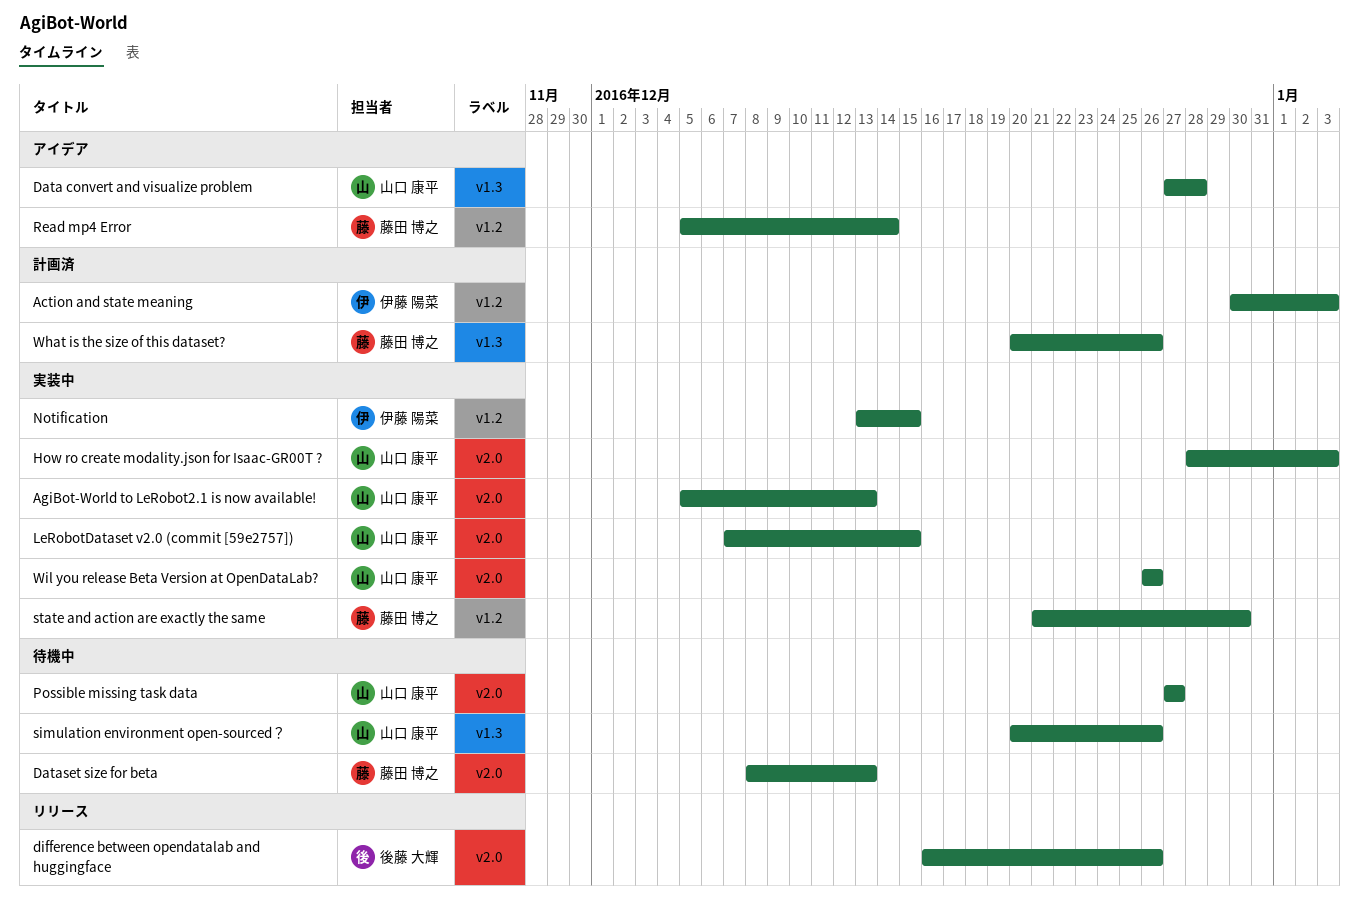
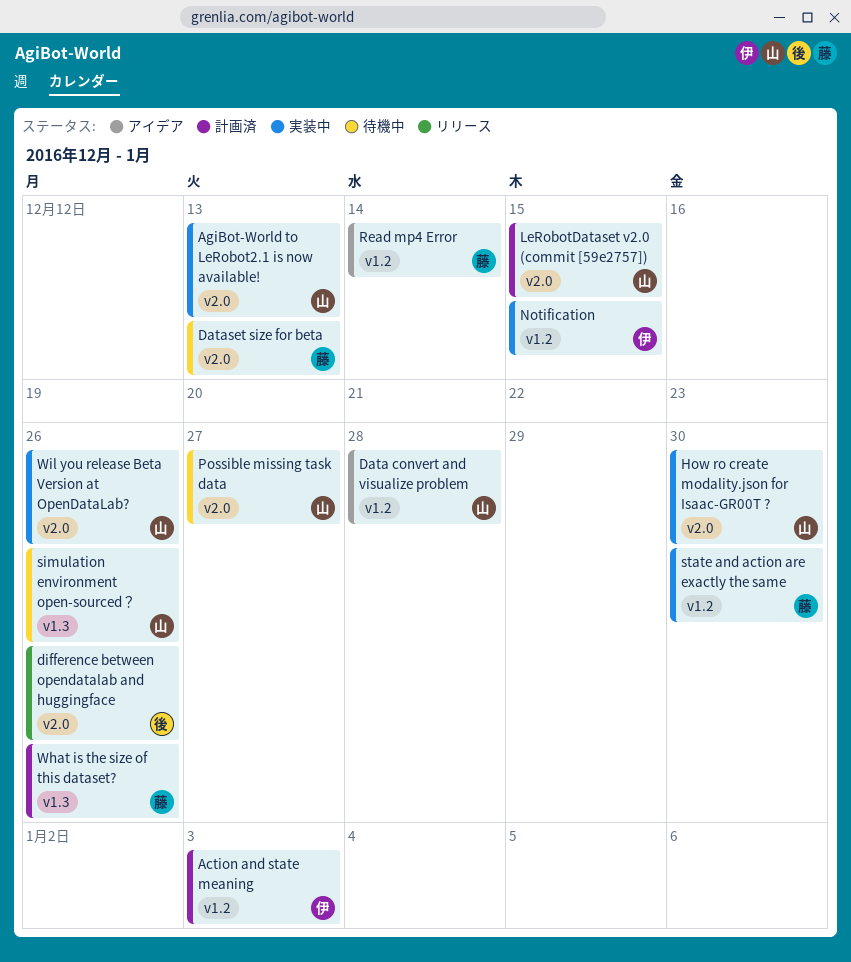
Data convert and visualize problem, label: v1.3 -> v1.2
How ro create modality.json for Isaac-GR00T ?, due: Jan 3 -> Dec 30
LeRobotDataset v2.0 (commit [59e2757]), status: 実装中 -> 計画済

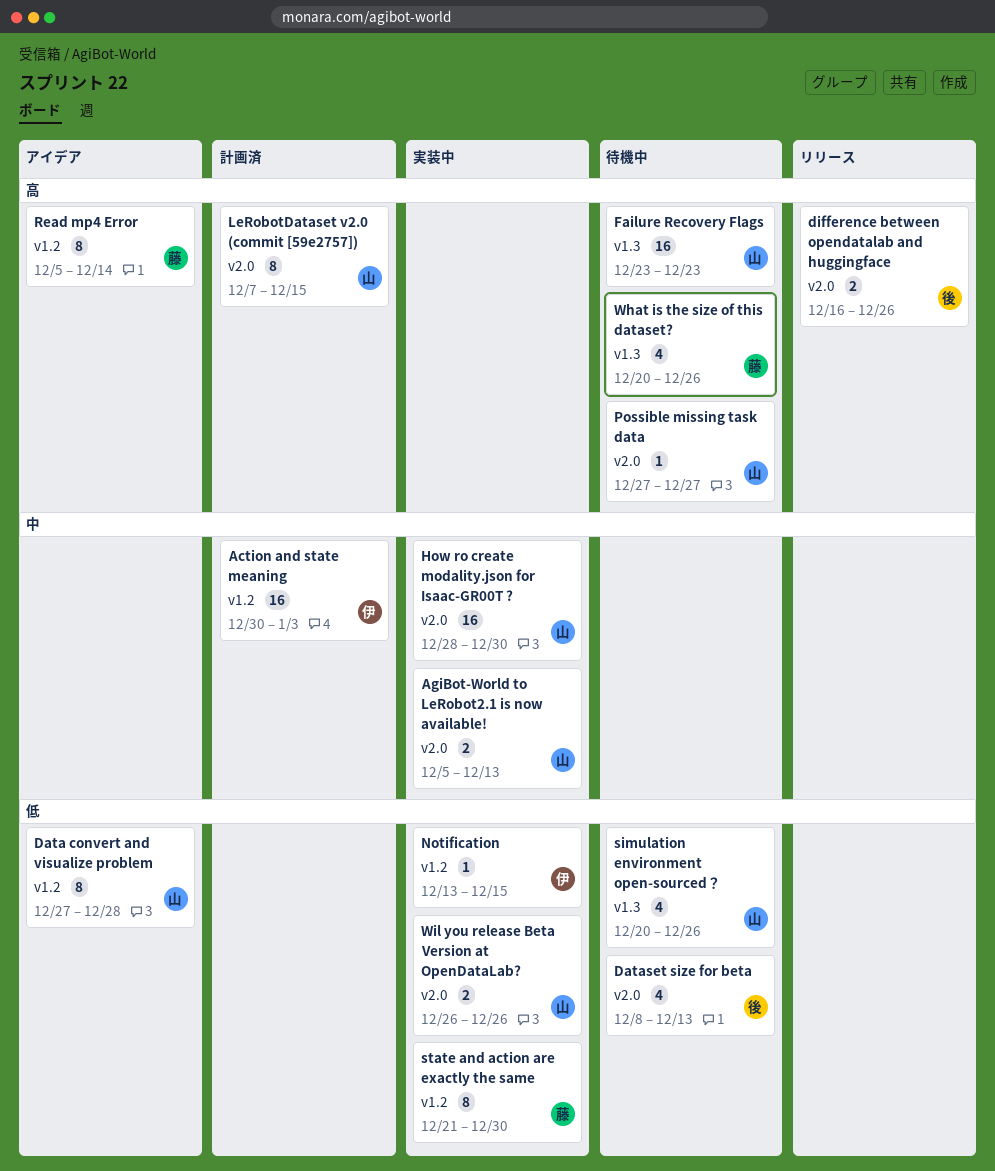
Dataset size for beta, owner: 藤 -> 後
Failure Recovery Flags: none -> present
What is the size of this dataset?, status: 計画済 -> 待機中

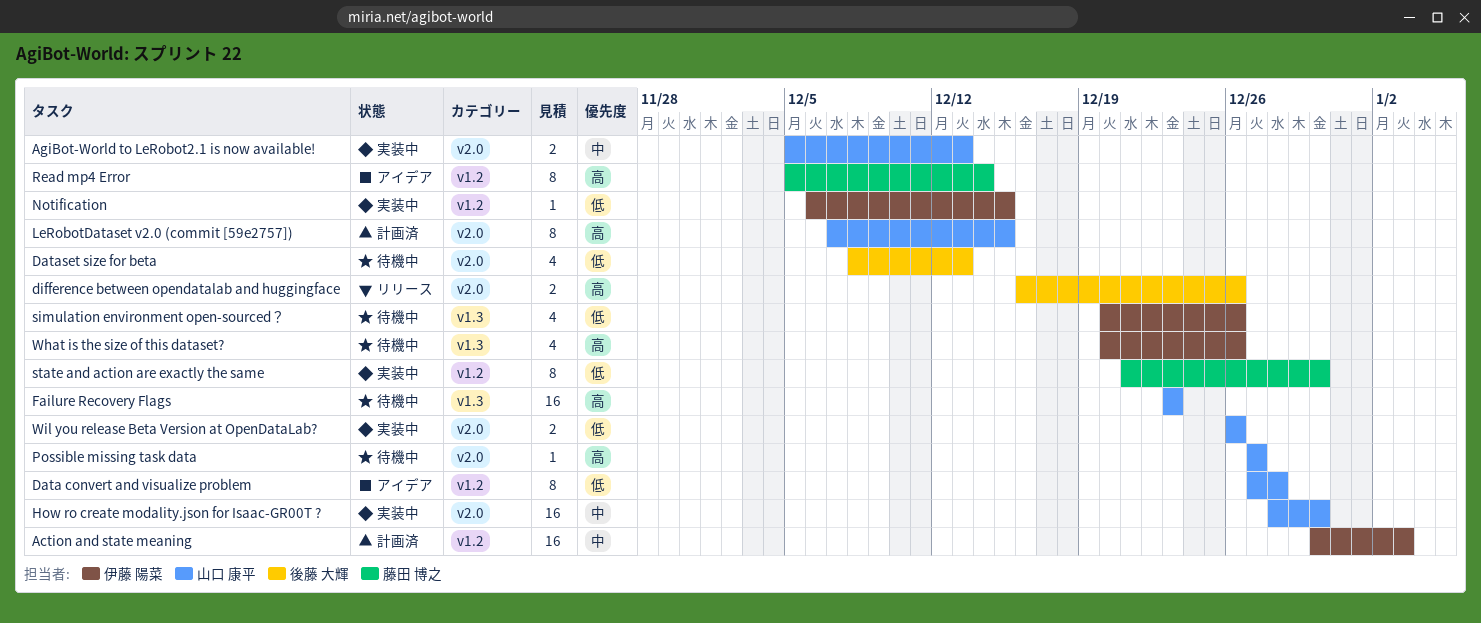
Notification, start: Dec 13 -> Dec 6
simulation environment open-sourced？, owner: 山口 康平 -> 伊藤 陽菜
What is the size of this dataset?, owner: 藤田 博之 -> 伊藤 陽菜

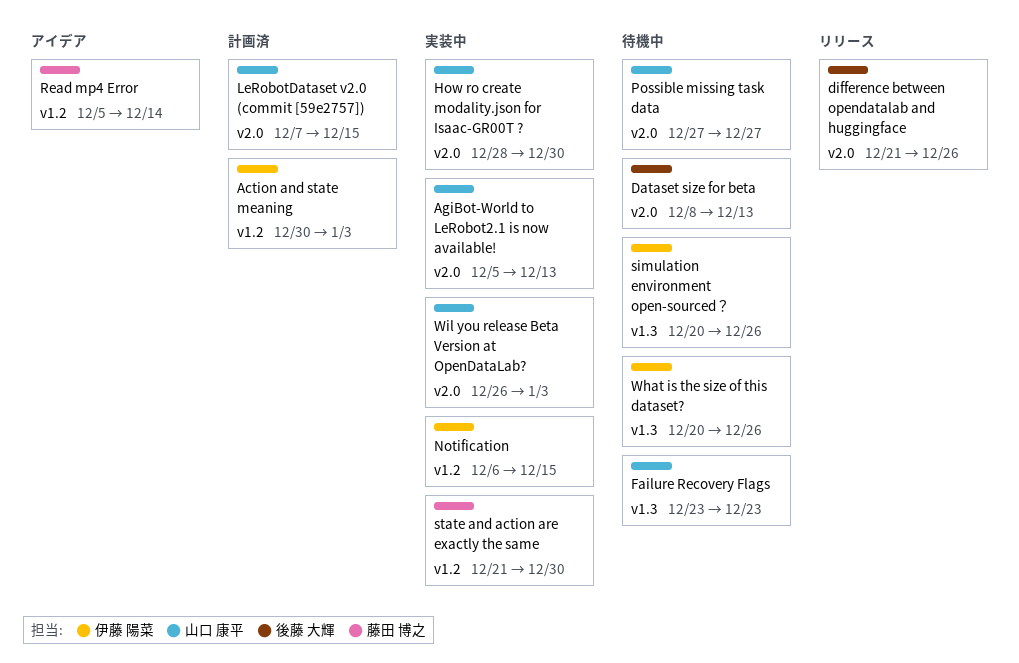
Data convert and visualize problem: present -> none
difference between opendatalab and huggingface, start: Dec 16 -> Dec 21
Wil you release Beta Version at OpenDataLab?, due: Dec 26 -> Jan 3

